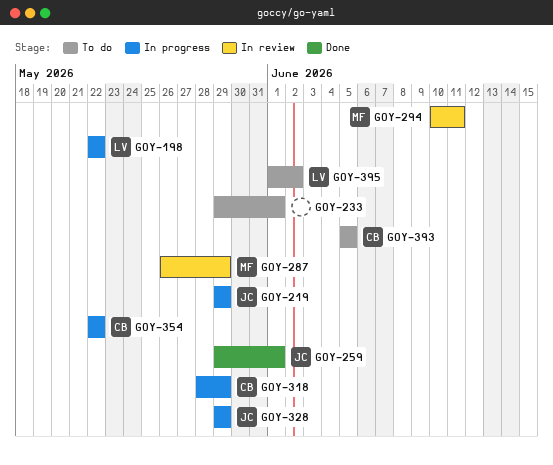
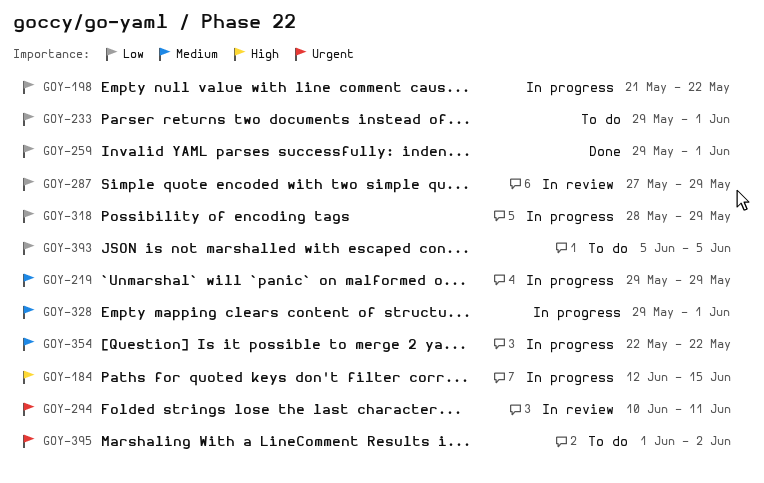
GOY-184: none -> present
GOY-198, start: May 22 -> May 21
GOY-287, start: May 26 -> May 27
GOY-328, due: May 29 -> Jun 1

